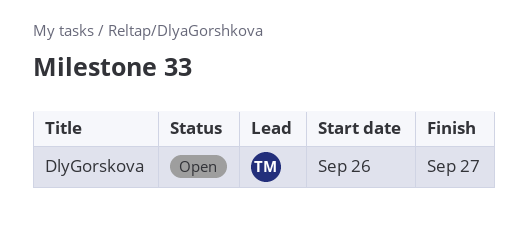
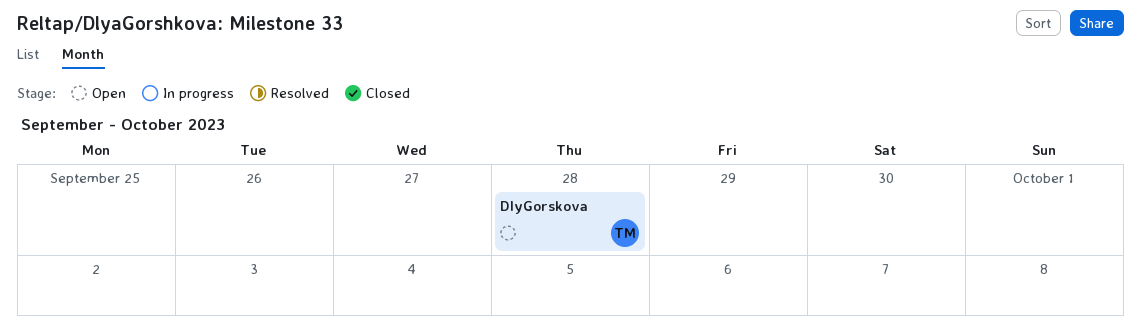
DlyGorskova, due: Sep 27 -> Sep 28

